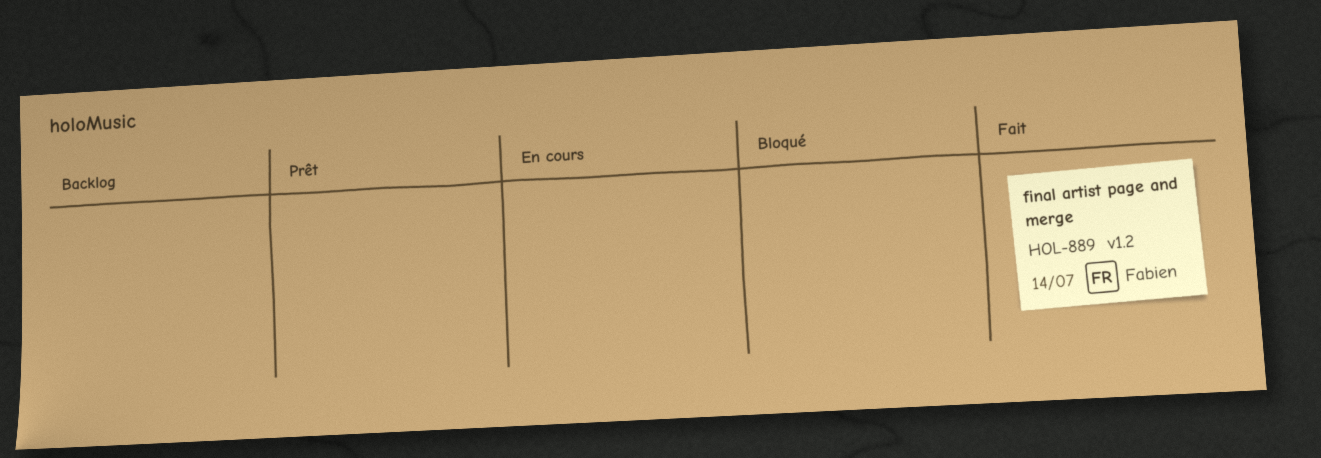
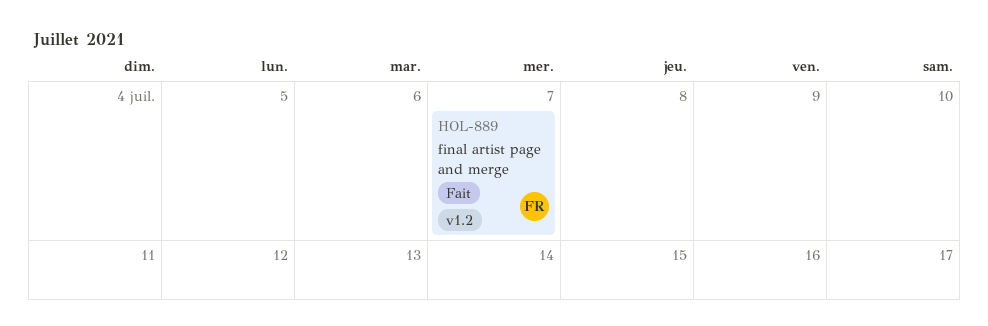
HOL-889, due: Jul 14 -> Jul 7

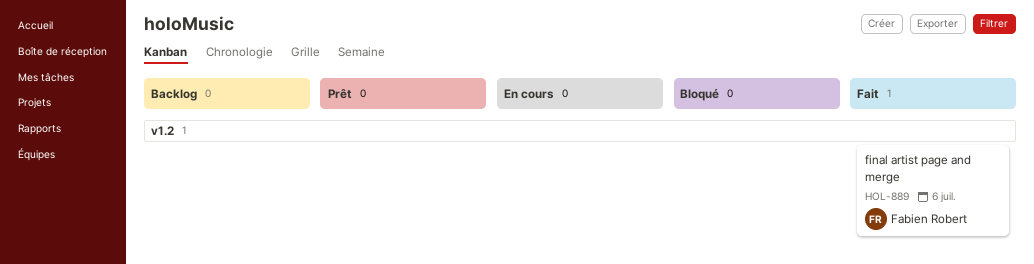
HOL-889, due: Jul 7 -> Jul 6

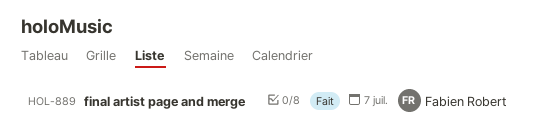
HOL-889, due: Jul 6 -> Jul 7

